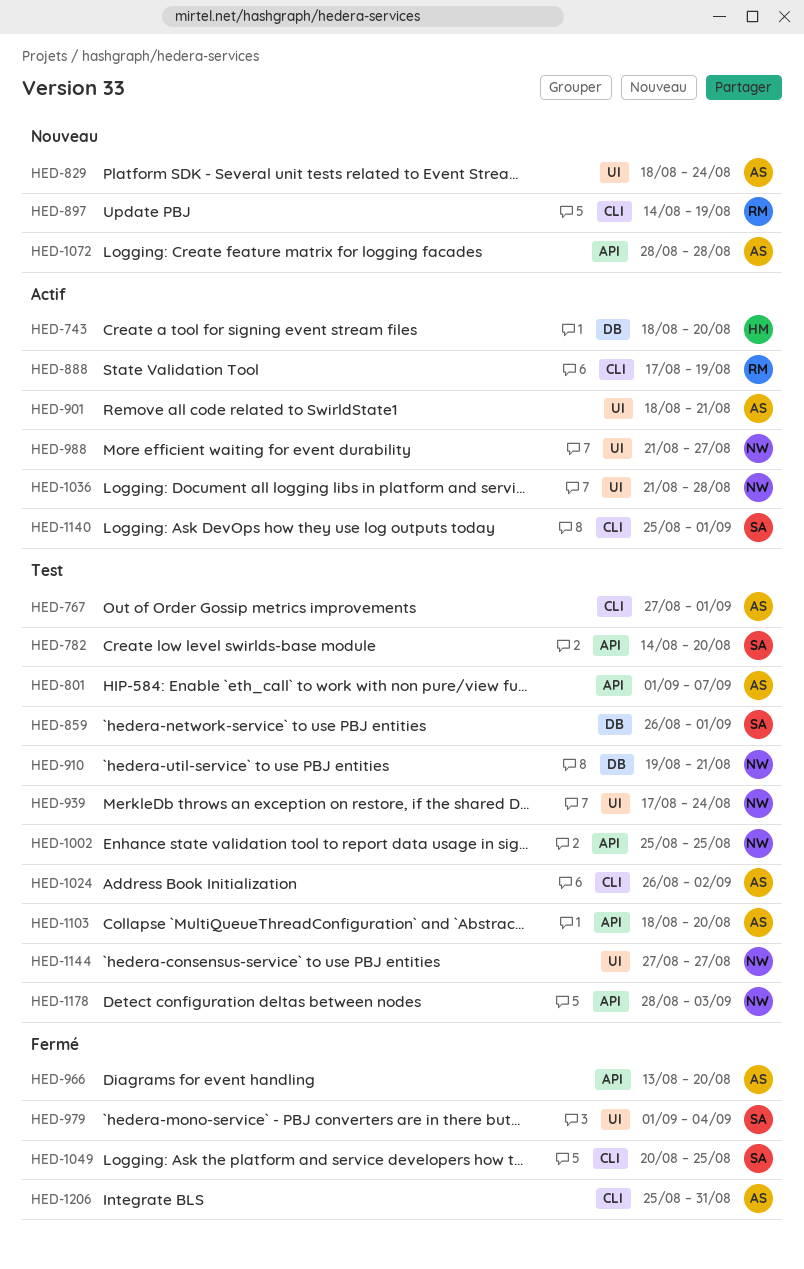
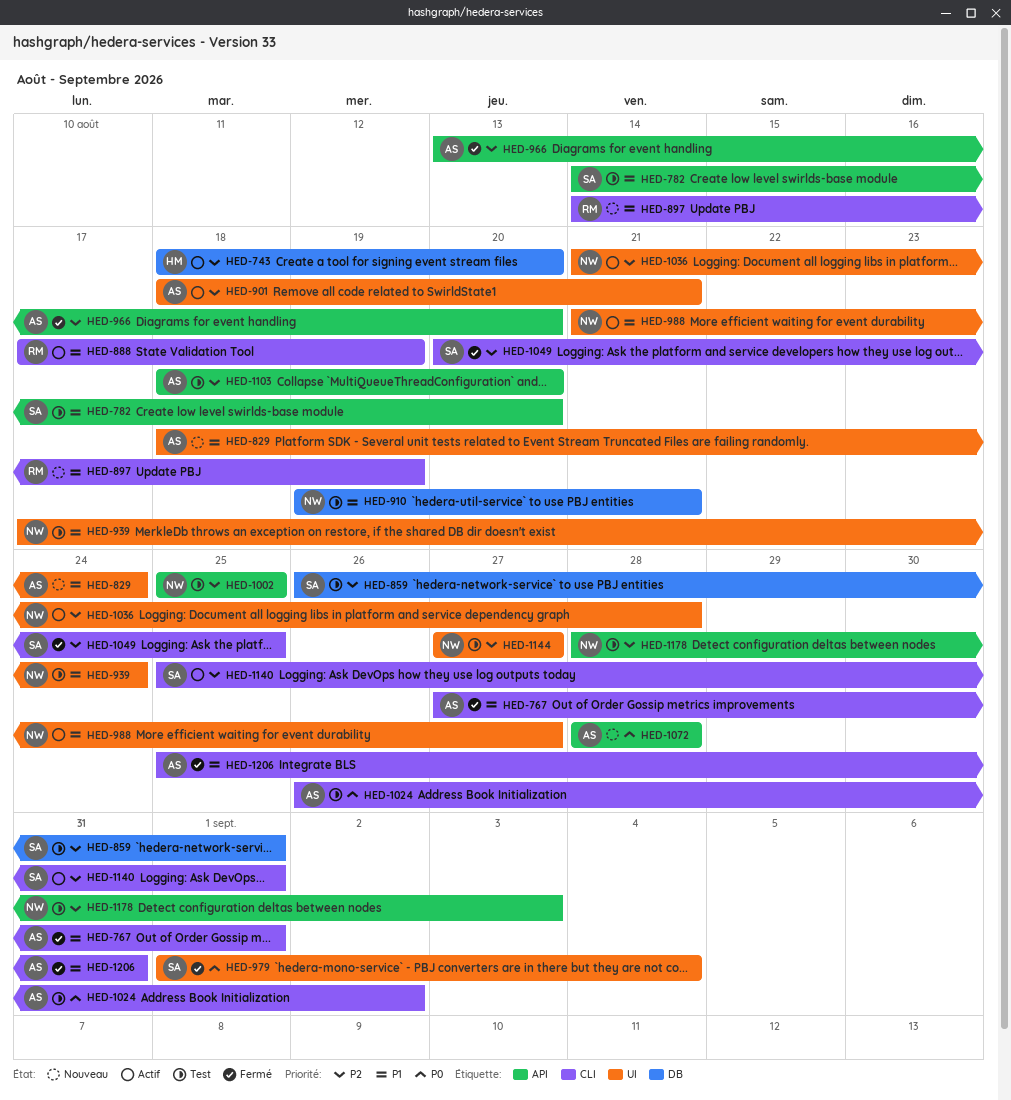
HED-767, status: Test -> Fermé
HED-801: present -> none

